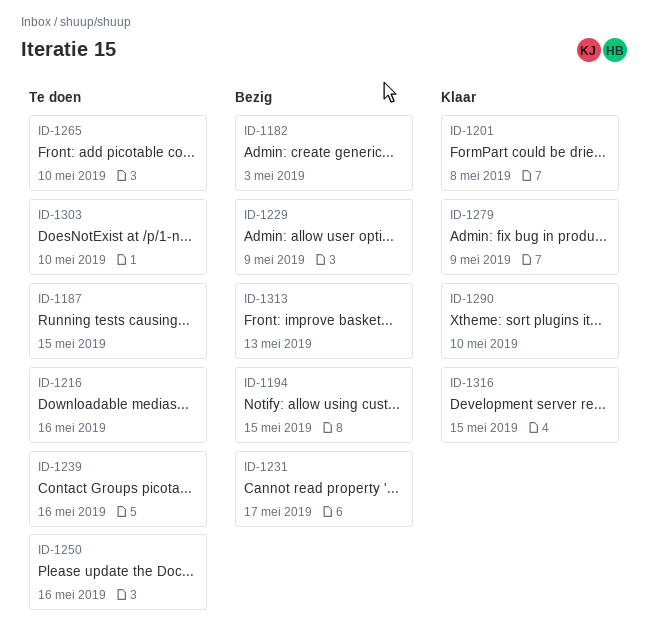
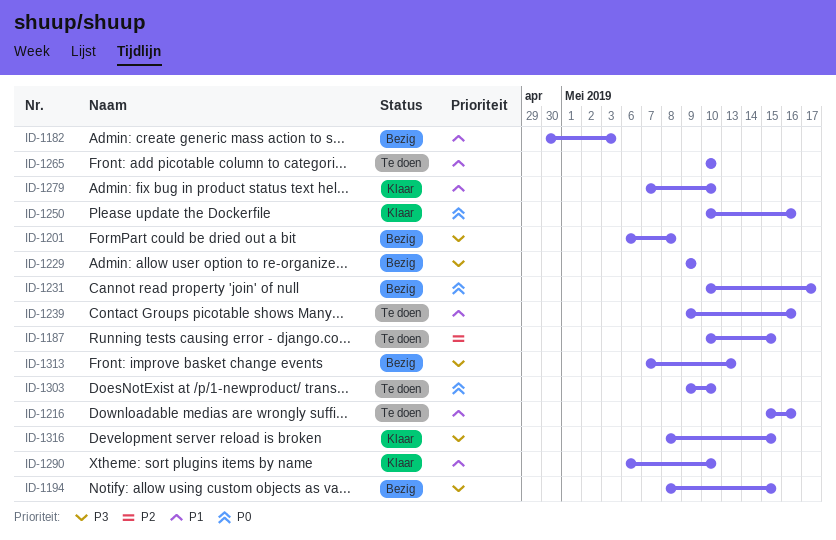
ID-1201, status: Klaar -> Bezig
ID-1250, status: Te doen -> Klaar
ID-1279, due: May 9 -> May 10

